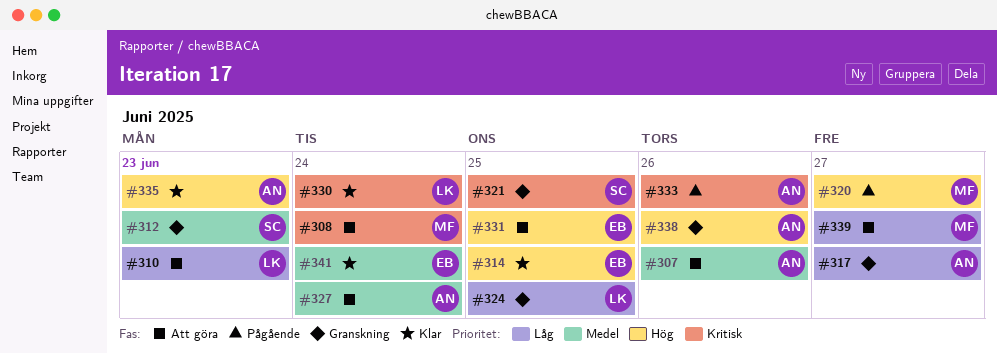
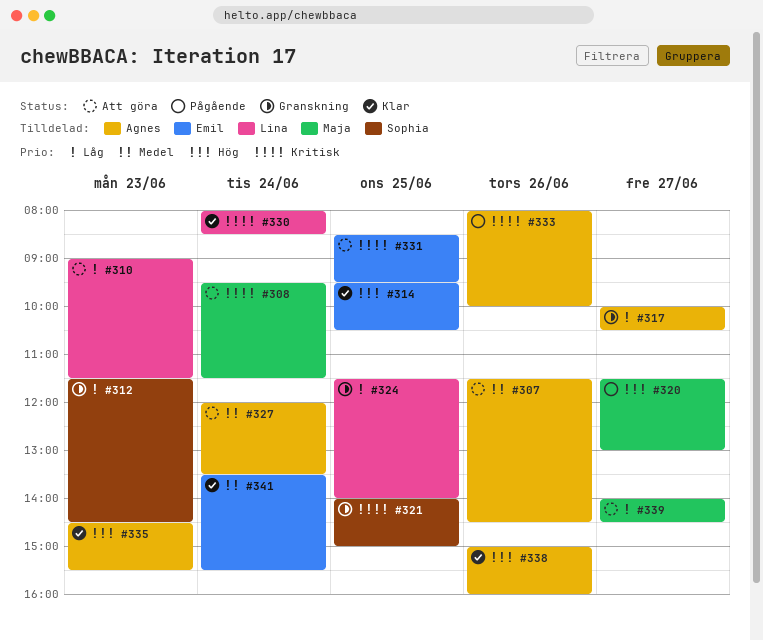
#312, priority: Medel -> Låg
#331, priority: Hög -> Kritisk
#338, status: Granskning -> Klar

